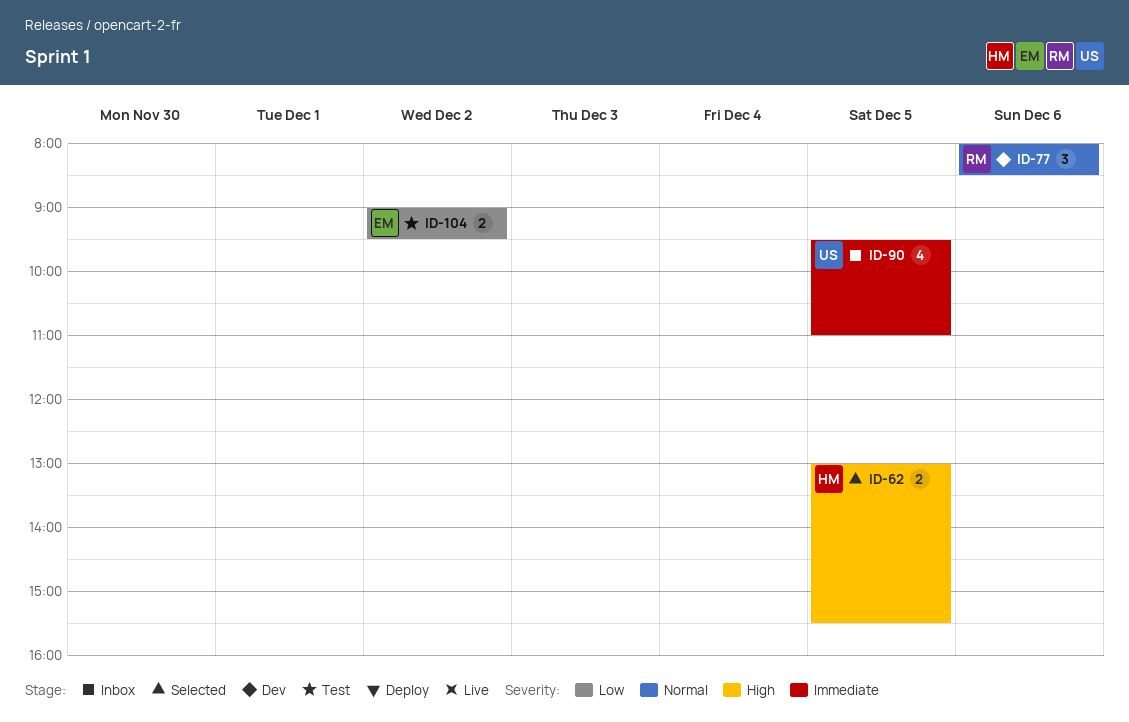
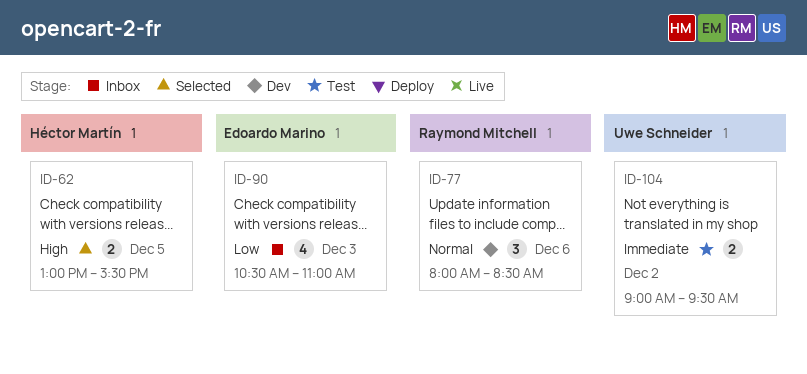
ID-90, owner: Uwe Schneider -> Edoardo Marino
ID-90, priority: Immediate -> Low
ID-90, day: Dec 5 -> Dec 3
ID-90, begins: 09:30 -> 10:30
ID-104, owner: Edoardo Marino -> Uwe Schneider
ID-104, priority: Low -> Immediate

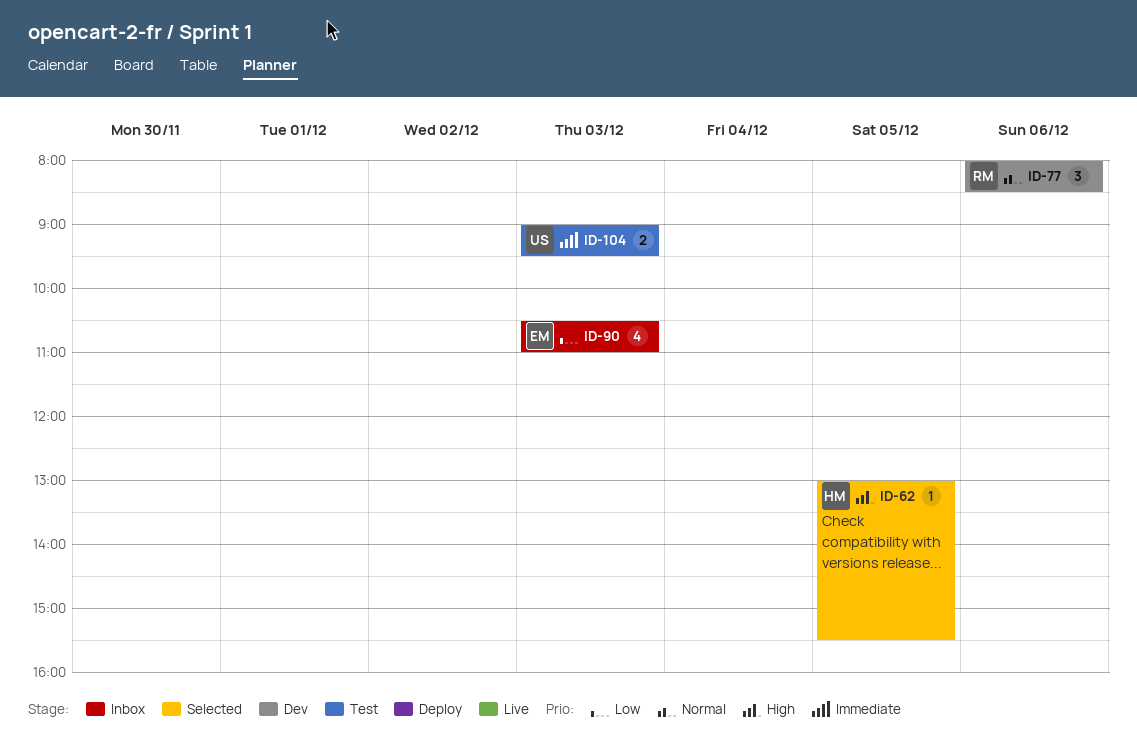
ID-62, estimate: 2 -> 1
ID-104, day: Dec 2 -> Dec 3

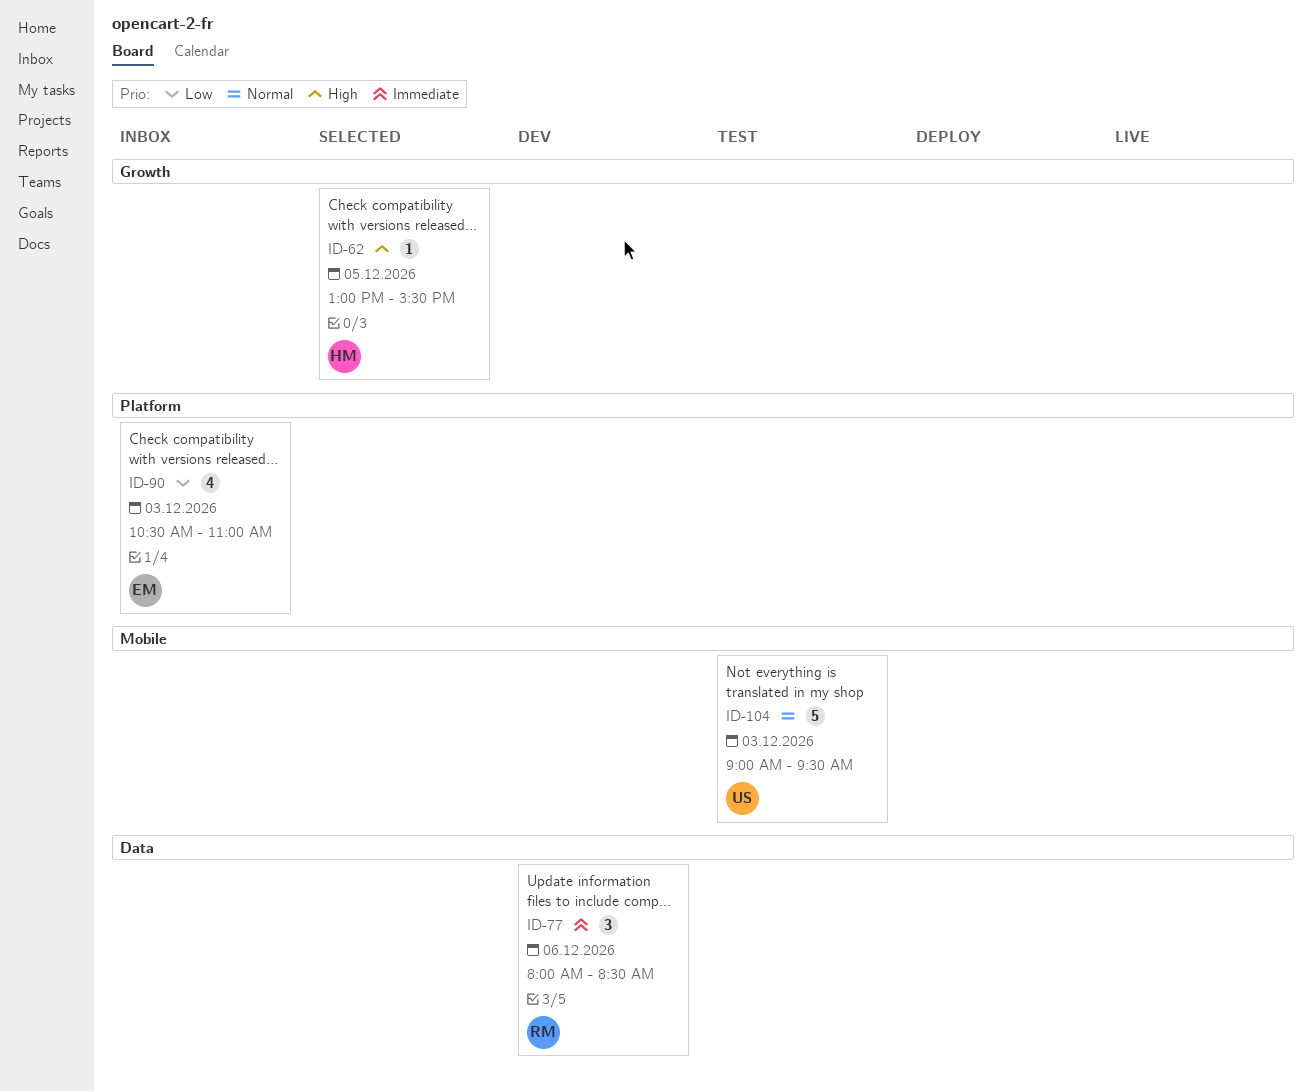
ID-77, priority: Normal -> Immediate
ID-104, priority: Immediate -> Normal
ID-104, estimate: 2 -> 5

